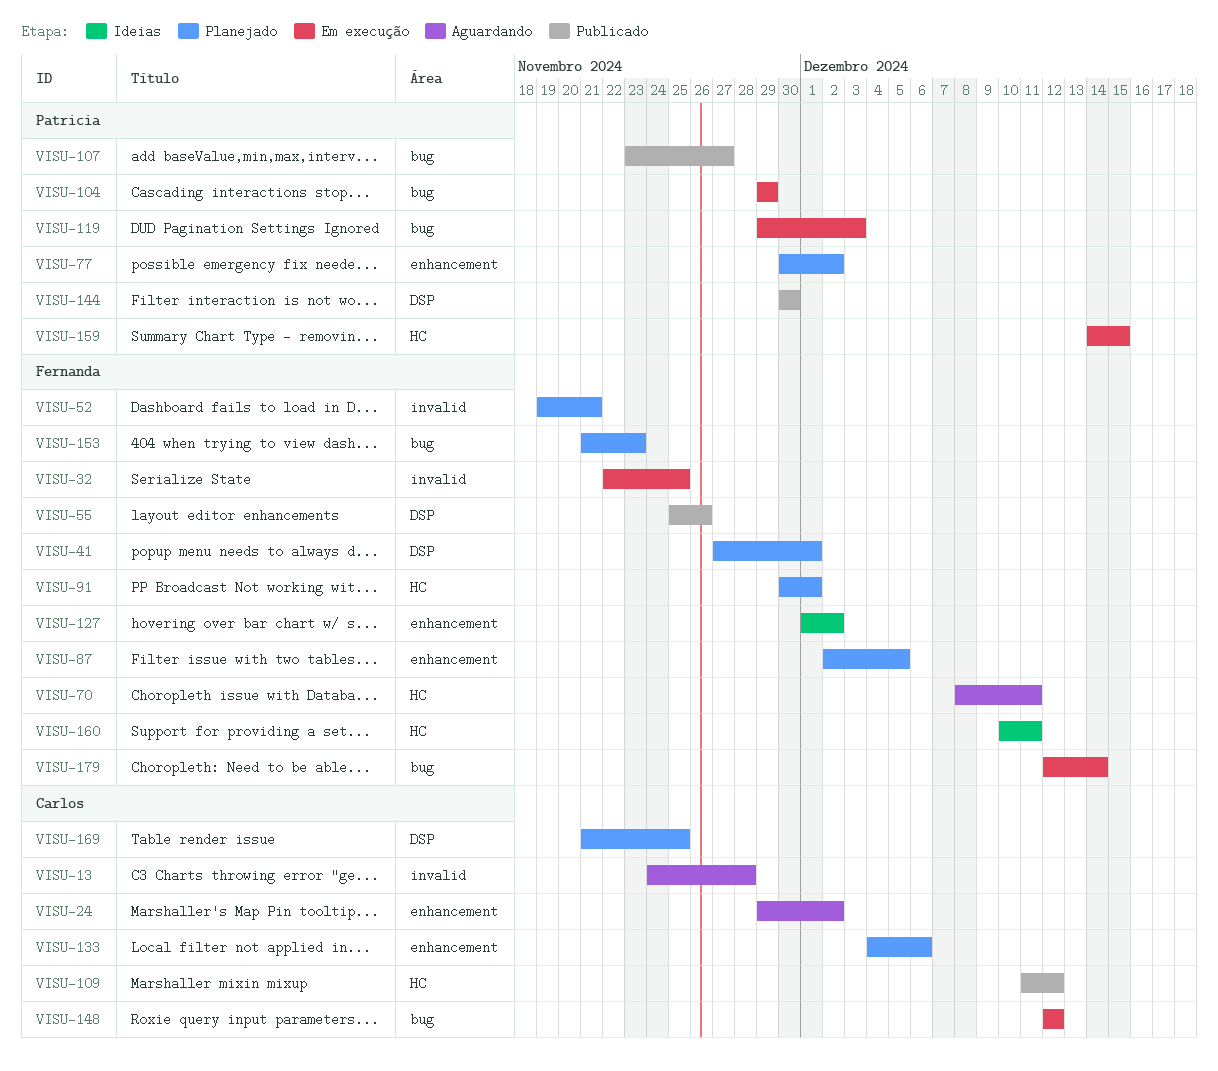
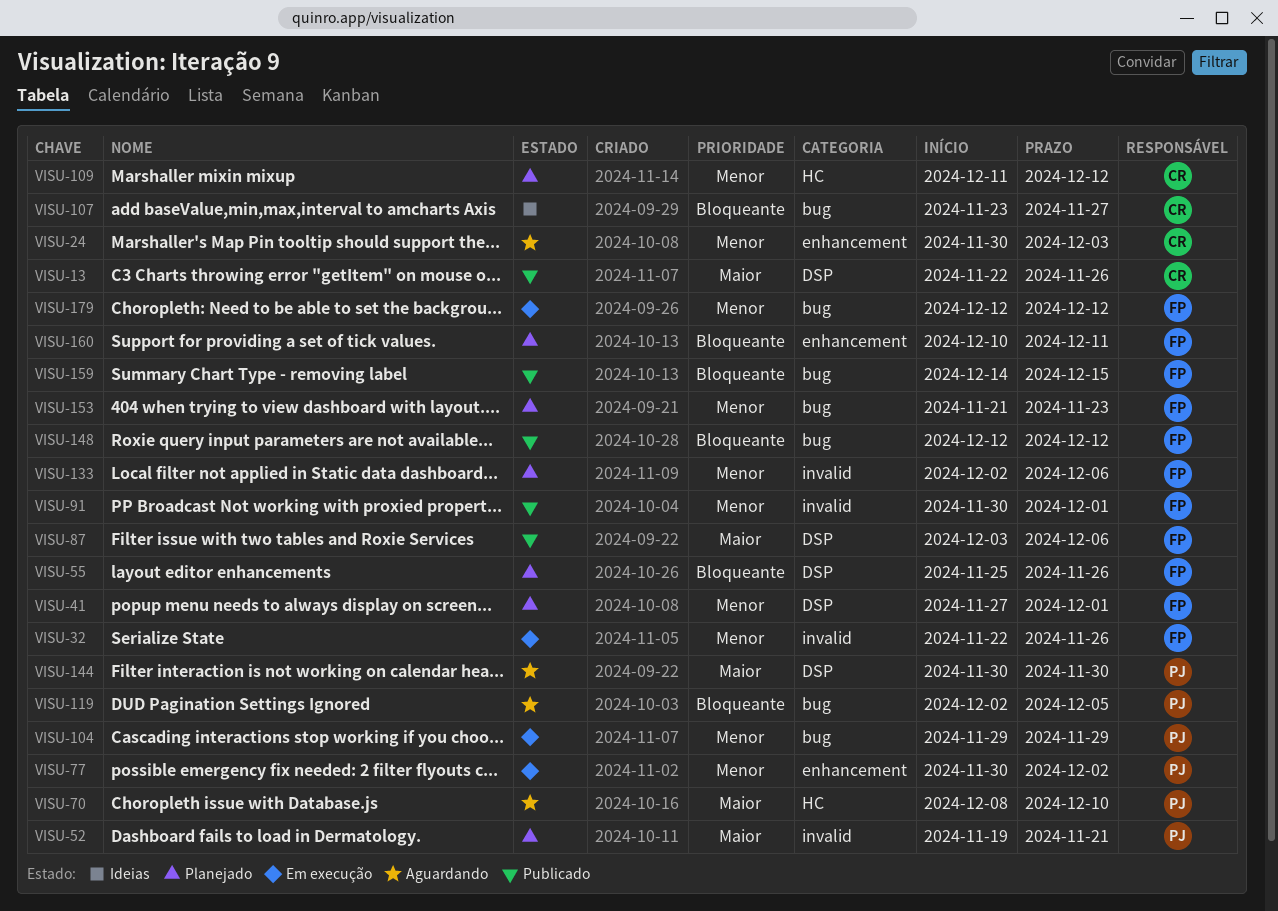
VISU-13, status: Aguardando -> Publicado
VISU-13, label: invalid -> DSP
VISU-13, start: Nov 24 -> Nov 22
VISU-13, due: Nov 28 -> Nov 26
VISU-24, start: Nov 29 -> Nov 30
VISU-24, due: Dec 2 -> Dec 3
VISU-32, due: Nov 25 -> Nov 26
VISU-52, owner: Fernanda -> Patricia
VISU-55, status: Publicado -> Planejado
VISU-70, owner: Fernanda -> Patricia
VISU-70, due: Dec 11 -> Dec 10
VISU-77, status: Planejado -> Em execução
VISU-87, status: Planejado -> Publicado
VISU-87, label: enhancement -> DSP
VISU-87, start: Dec 2 -> Dec 3
VISU-87, due: Dec 5 -> Dec 6
VISU-91, status: Planejado -> Publicado
VISU-91, label: HC -> invalid
VISU-107, status: Publicado -> Ideias
VISU-107, owner: Patricia -> Carlos
VISU-109, status: Publicado -> Planejado
VISU-119, status: Em execução -> Aguardando
VISU-119, start: Nov 29 -> Dec 2
VISU-119, due: Dec 3 -> Dec 5
VISU-127: present -> none
VISU-133, owner: Carlos -> Fernanda
VISU-133, label: enhancement -> invalid
VISU-133, start: Dec 4 -> Dec 2
VISU-144, status: Publicado -> Aguardando
VISU-148, status: Em execução -> Publicado
VISU-148, owner: Carlos -> Fernanda
VISU-159, status: Em execução -> Publicado
VISU-159, owner: Patricia -> Fernanda
VISU-159, label: HC -> bug
VISU-160, status: Ideias -> Planejado
VISU-160, label: HC -> enhancement
VISU-169: present -> none
VISU-179, due: Dec 14 -> Dec 12

